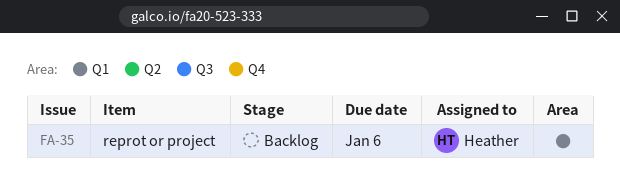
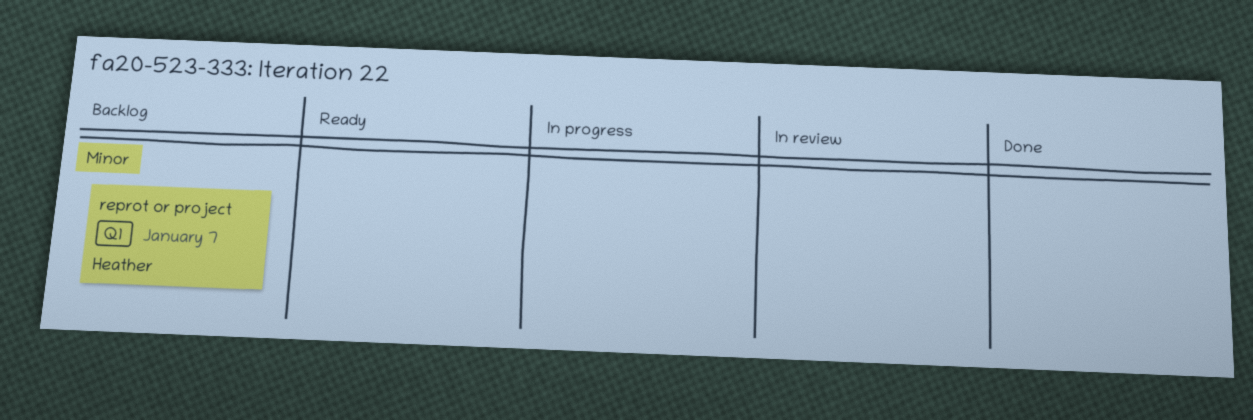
reprot or project, due: Jan 6 -> Jan 7

